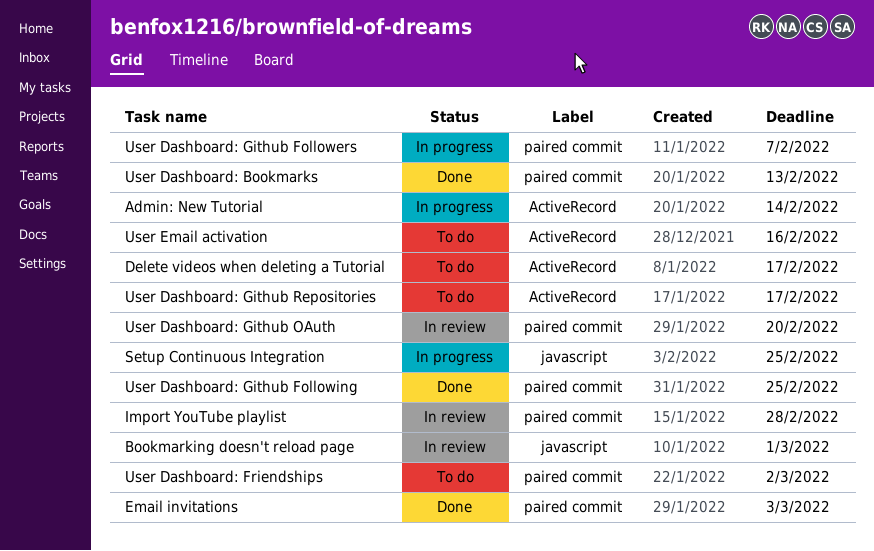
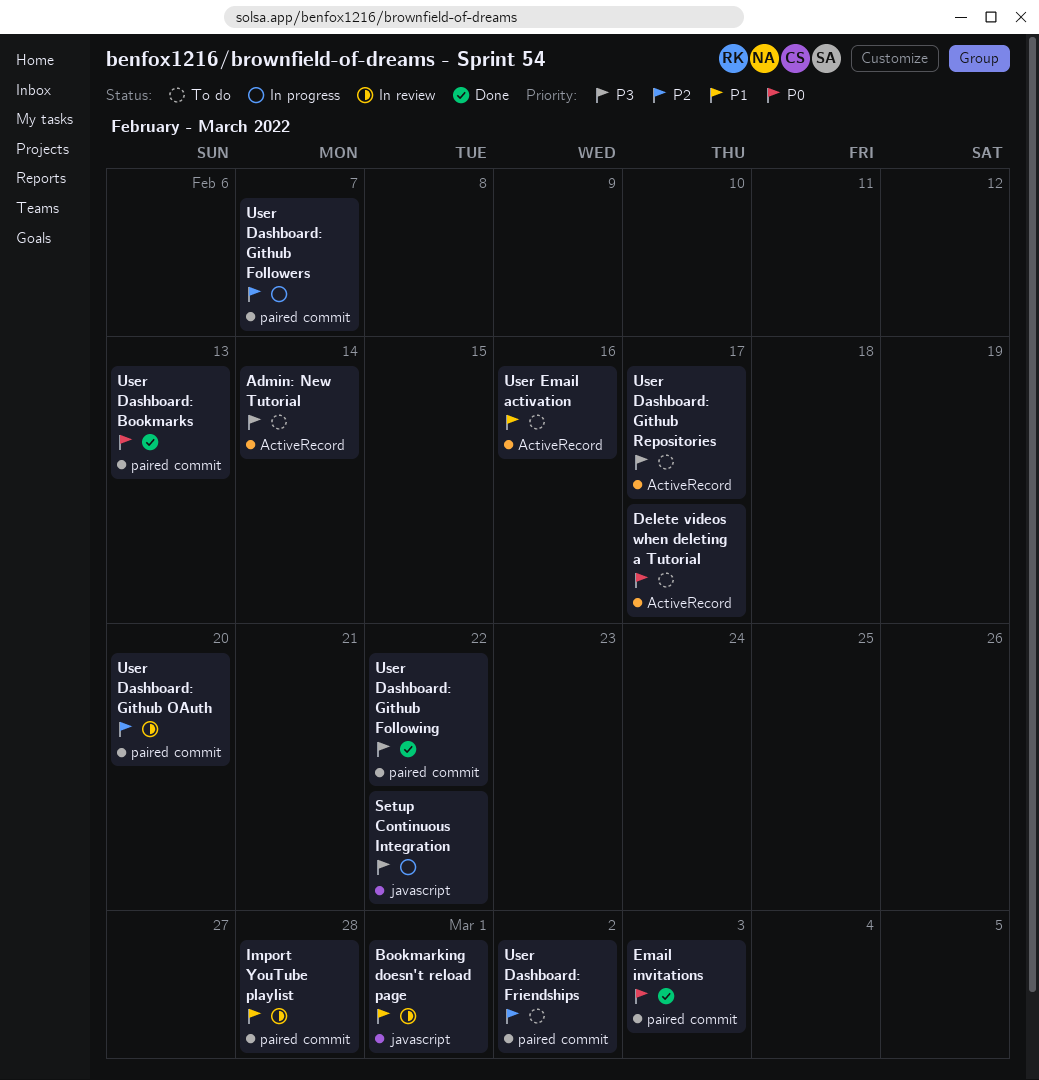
Admin: New Tutorial, status: In progress -> To do
Setup Continuous Integration, due: Feb 25 -> Feb 22
User Dashboard: Github Following, due: Feb 25 -> Feb 22

